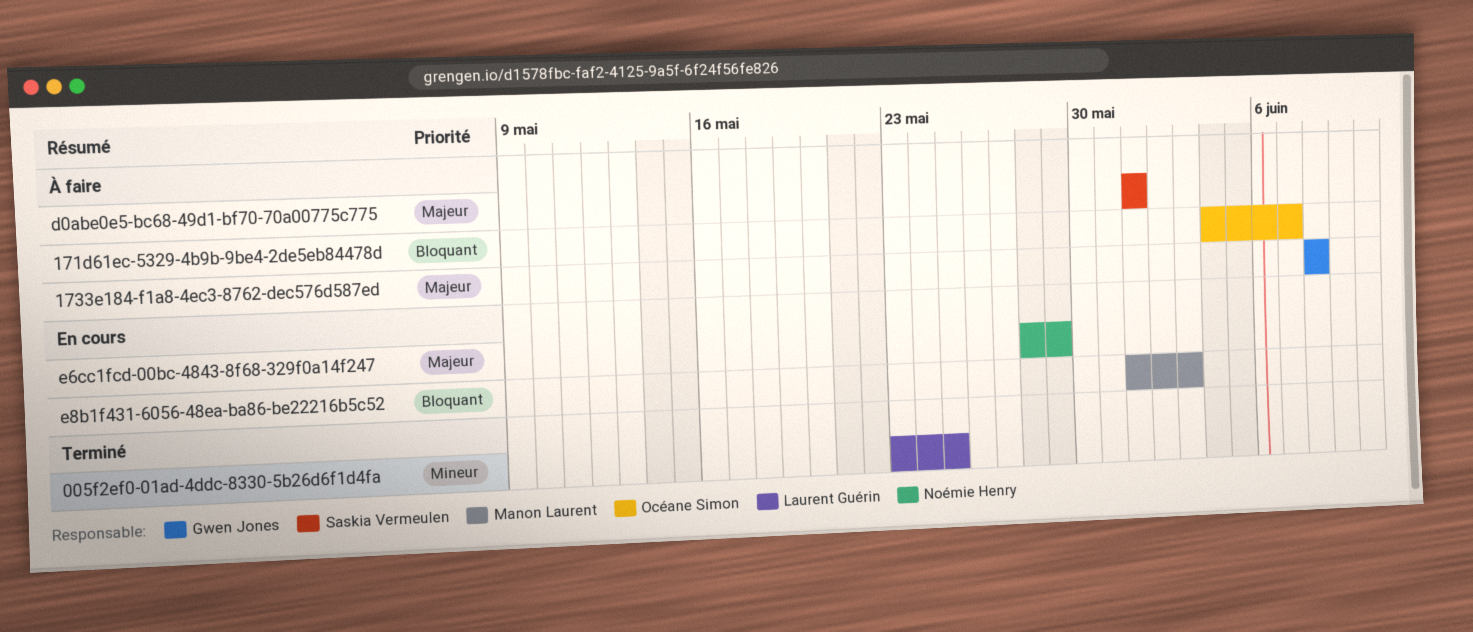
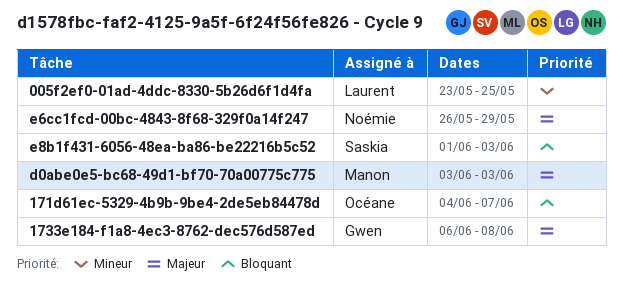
1733e184-f1a8-4ec3-8762-dec576d587ed, start: Jun 8 -> Jun 6
d0abe0e5-bc68-49d1-bf70-70a00775c775, owner: Saskia Vermeulen -> Manon Laurent
d0abe0e5-bc68-49d1-bf70-70a00775c775, start: Jun 1 -> Jun 3
d0abe0e5-bc68-49d1-bf70-70a00775c775, due: Jun 1 -> Jun 3
e6cc1fcd-00bc-4843-8f68-329f0a14f247, start: May 28 -> May 26
e8b1f431-6056-48ea-ba86-be22216b5c52, owner: Manon Laurent -> Saskia Vermeulen

